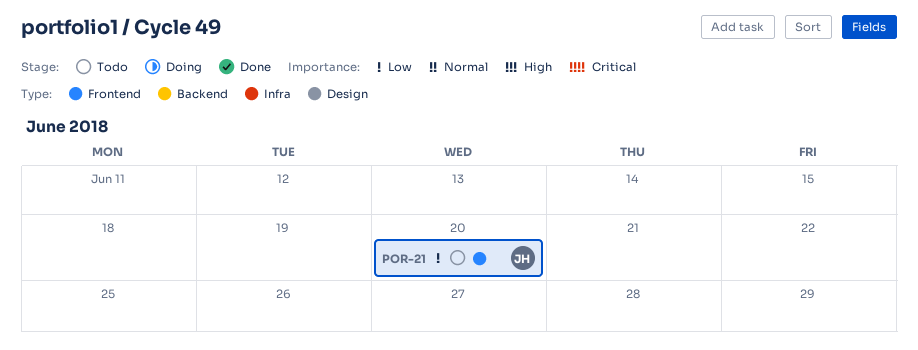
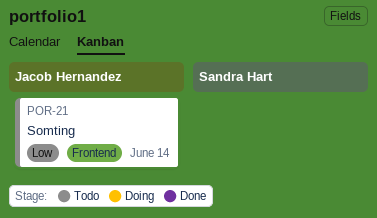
POR-21, due: Jun 20 -> Jun 14

